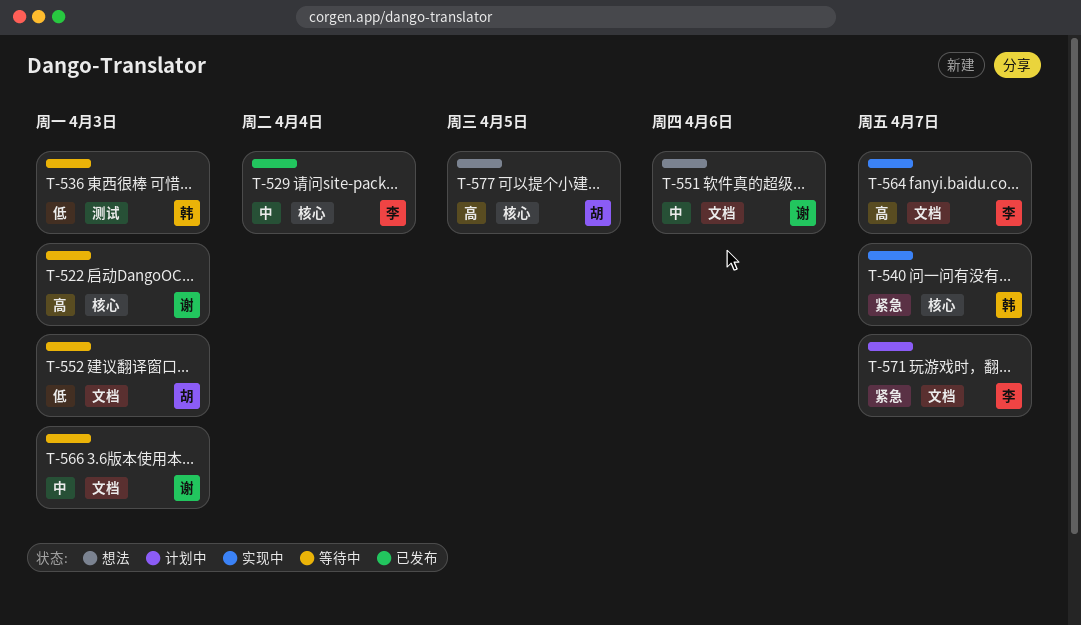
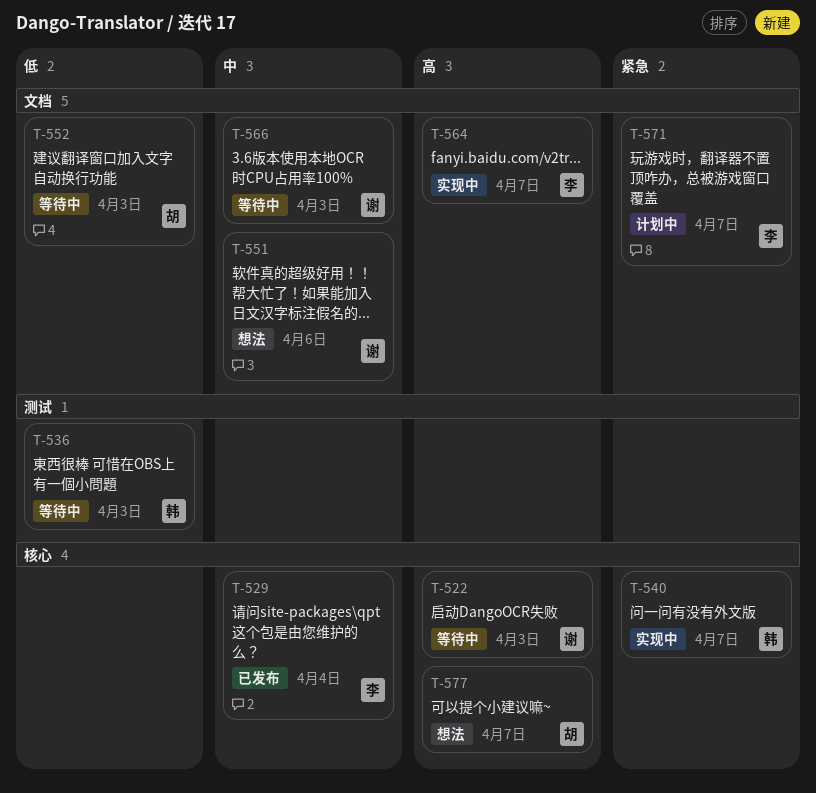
T-577, due: Apr 5 -> Apr 7

